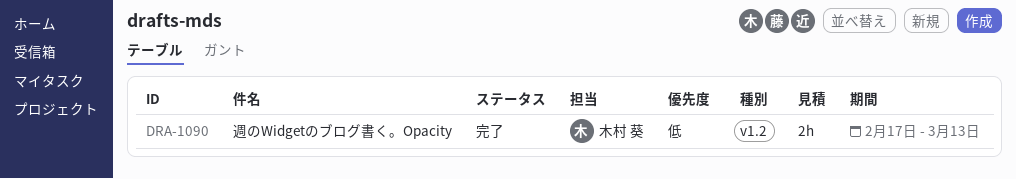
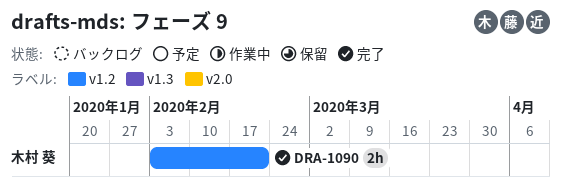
DRA-1090, start: Feb 17 -> Feb 3
DRA-1090, due: Mar 13 -> Feb 21

